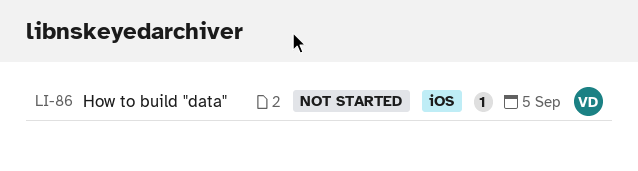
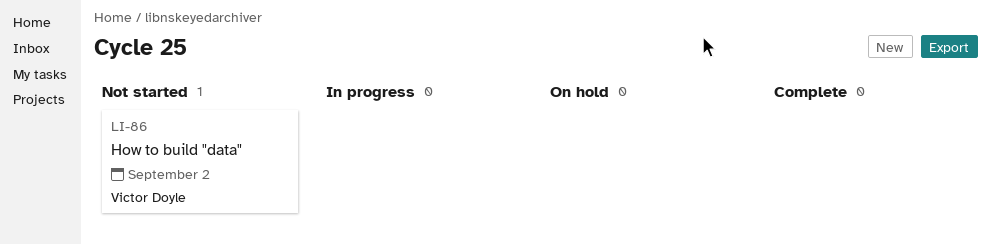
LI-86, due: Sep 5 -> Sep 2

